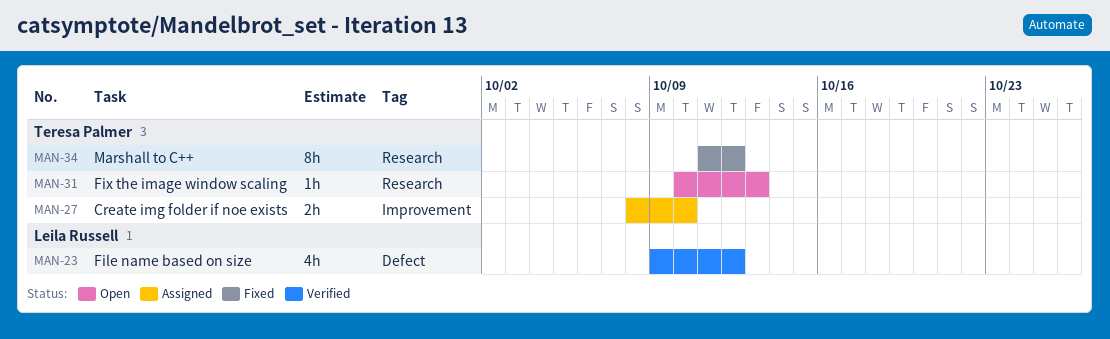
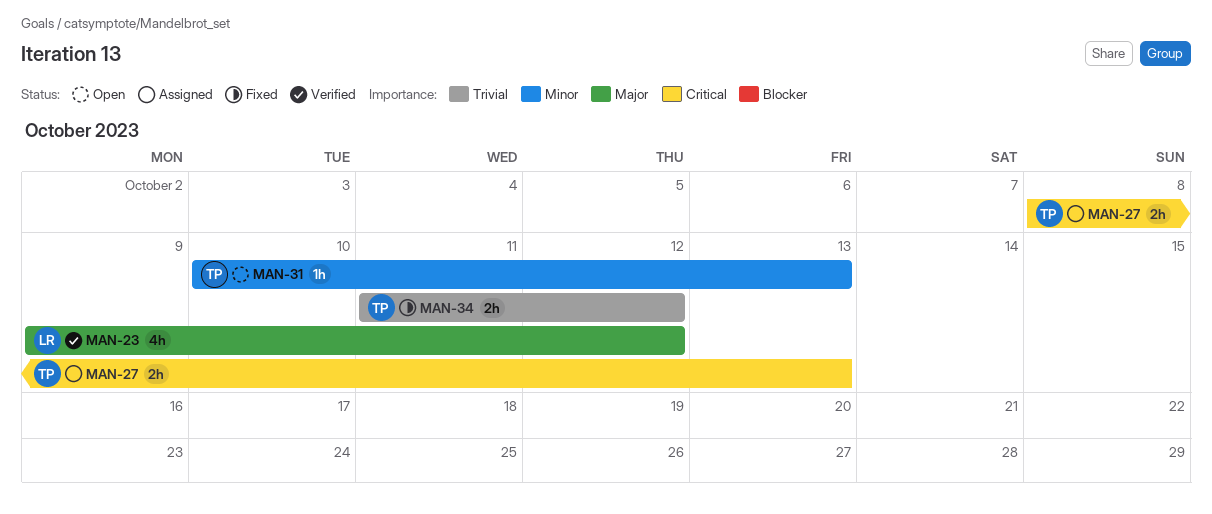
MAN-27, due: Oct 10 -> Oct 13
MAN-34, estimate: 8h -> 2h

